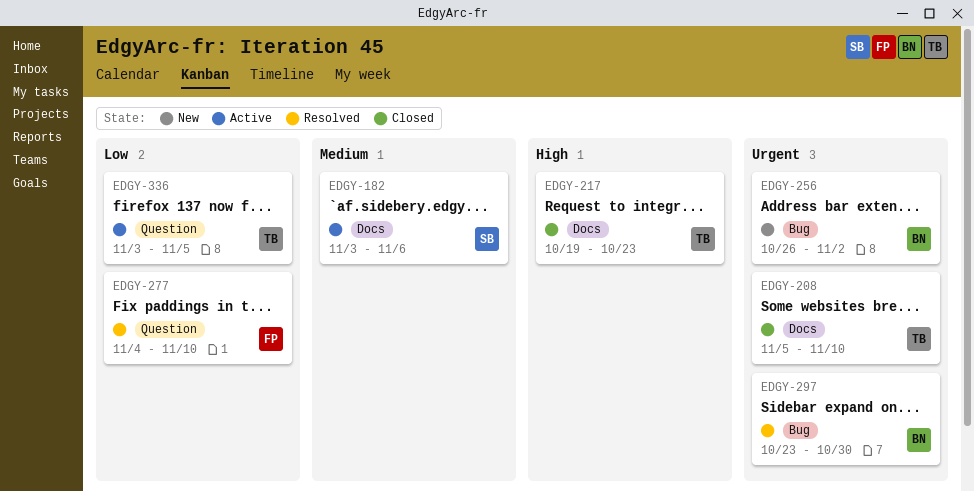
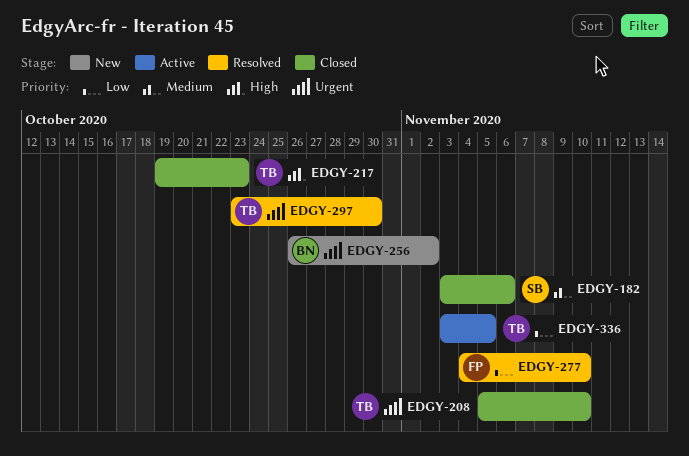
EDGY-182, status: Active -> Closed
EDGY-297, owner: BN -> TB

